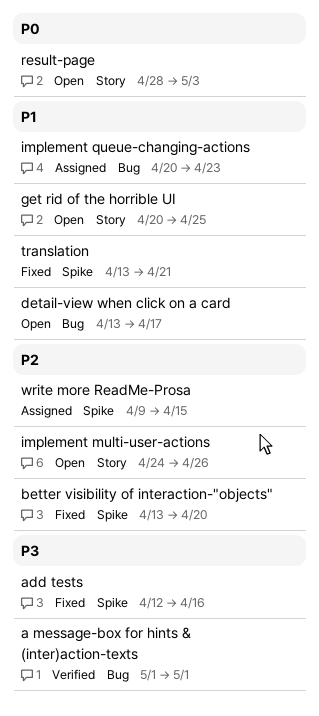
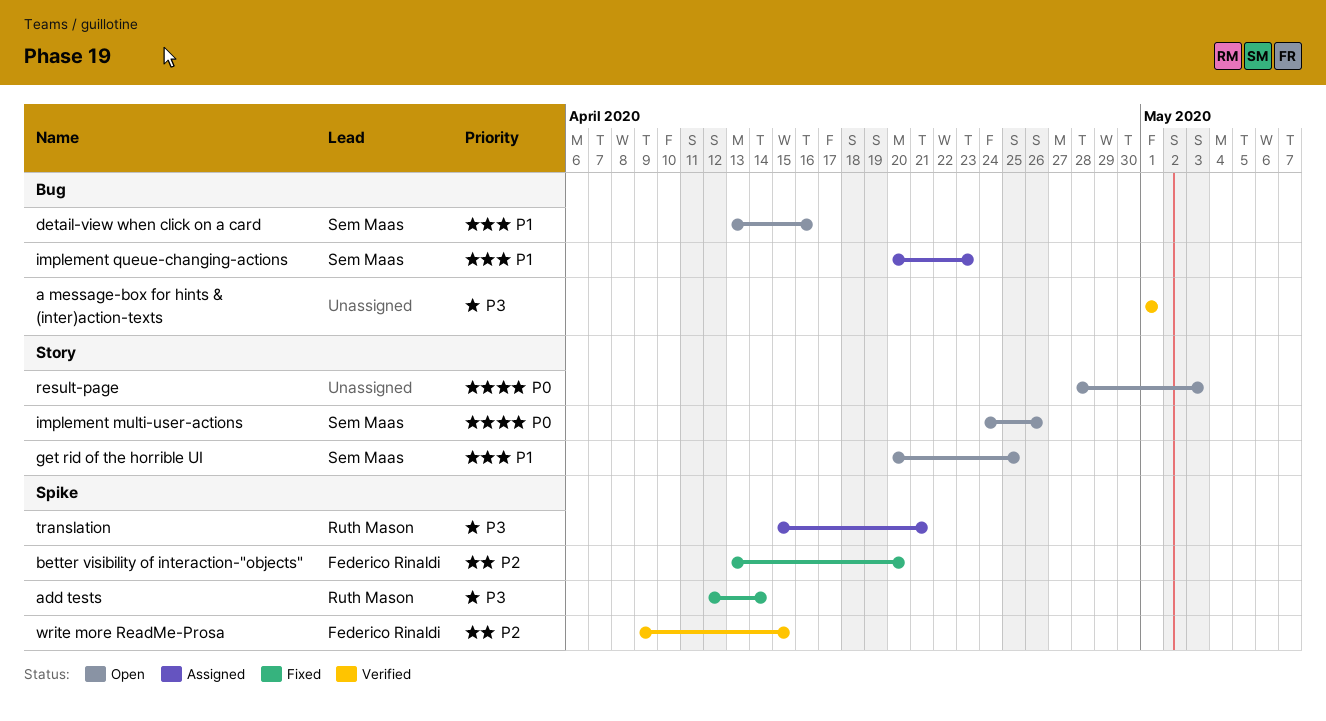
add tests, due: Apr 16 -> Apr 14
detail-view when click on a card, due: Apr 17 -> Apr 16
implement multi-user-actions, priority: P2 -> P0
translation, status: Fixed -> Assigned
translation, priority: P1 -> P3
translation, start: Apr 13 -> Apr 15
write more ReadMe-Prosa, status: Assigned -> Verified

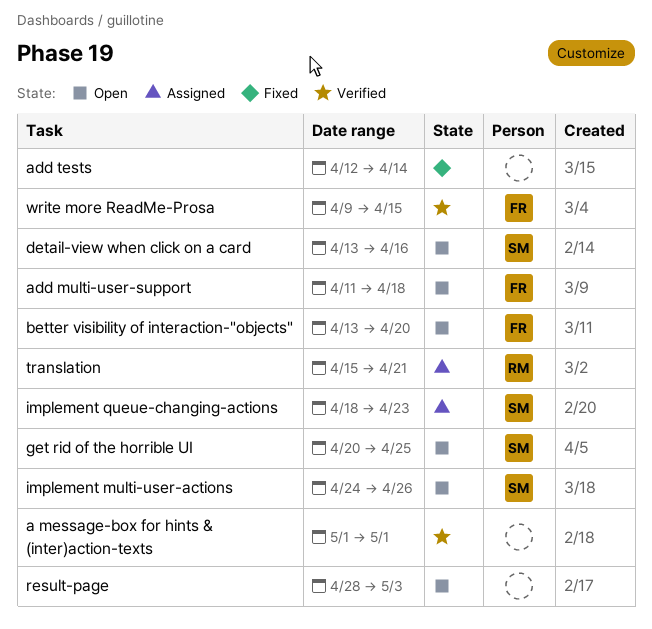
add multi-user-support: none -> present
add tests, owner: Ruth Mason -> none
better visibility of interaction-"objects", status: Fixed -> Open
implement queue-changing-actions, start: Apr 20 -> Apr 18

